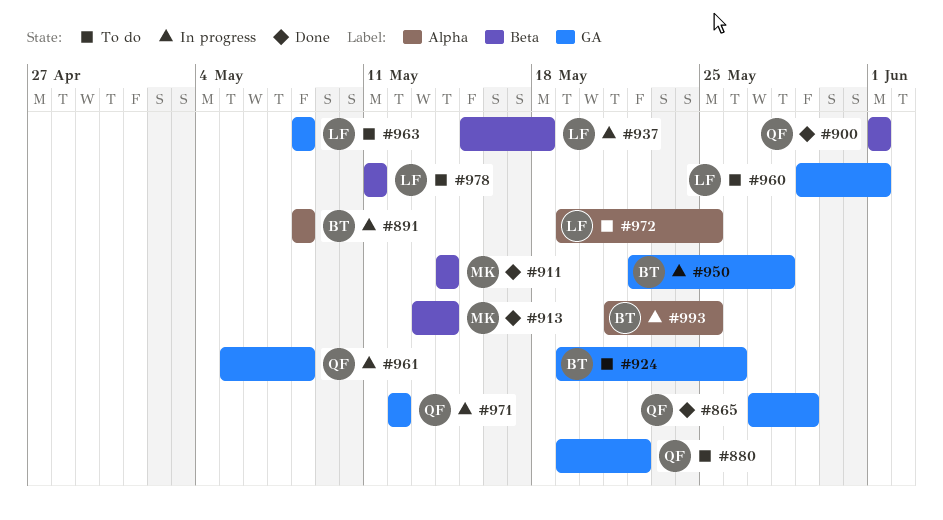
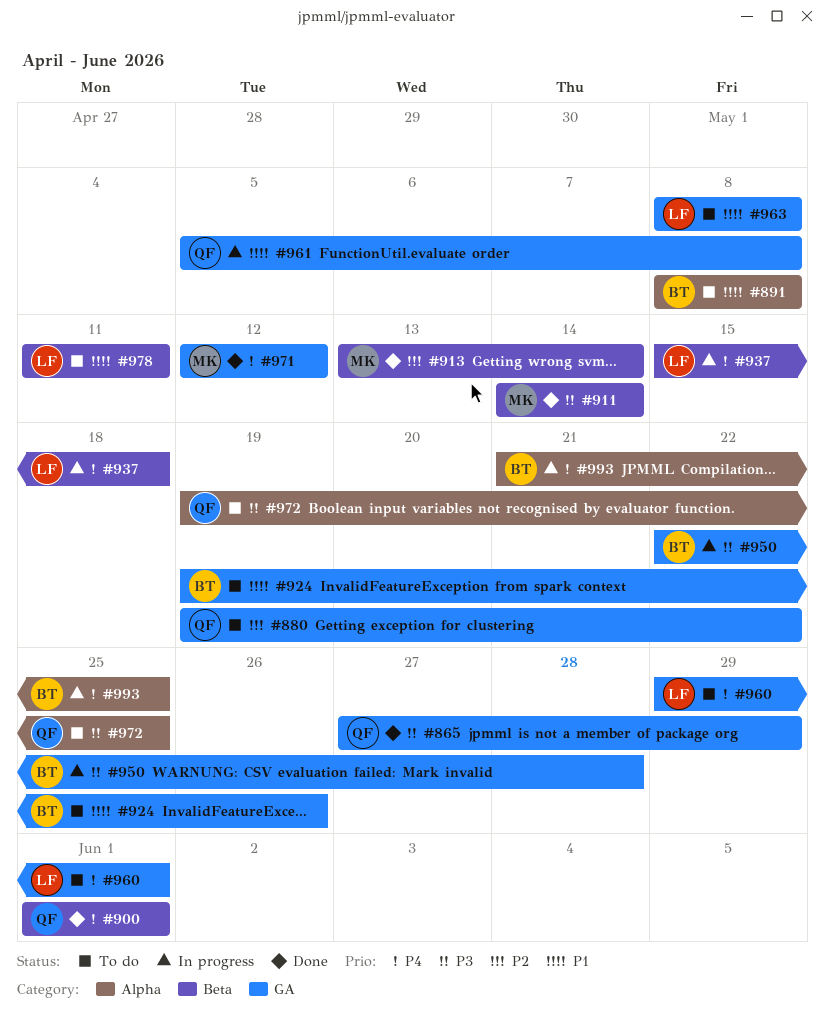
#891, status: In progress -> To do
#971, status: In progress -> Done
#971, owner: QF -> MK
#972, owner: LF -> QF

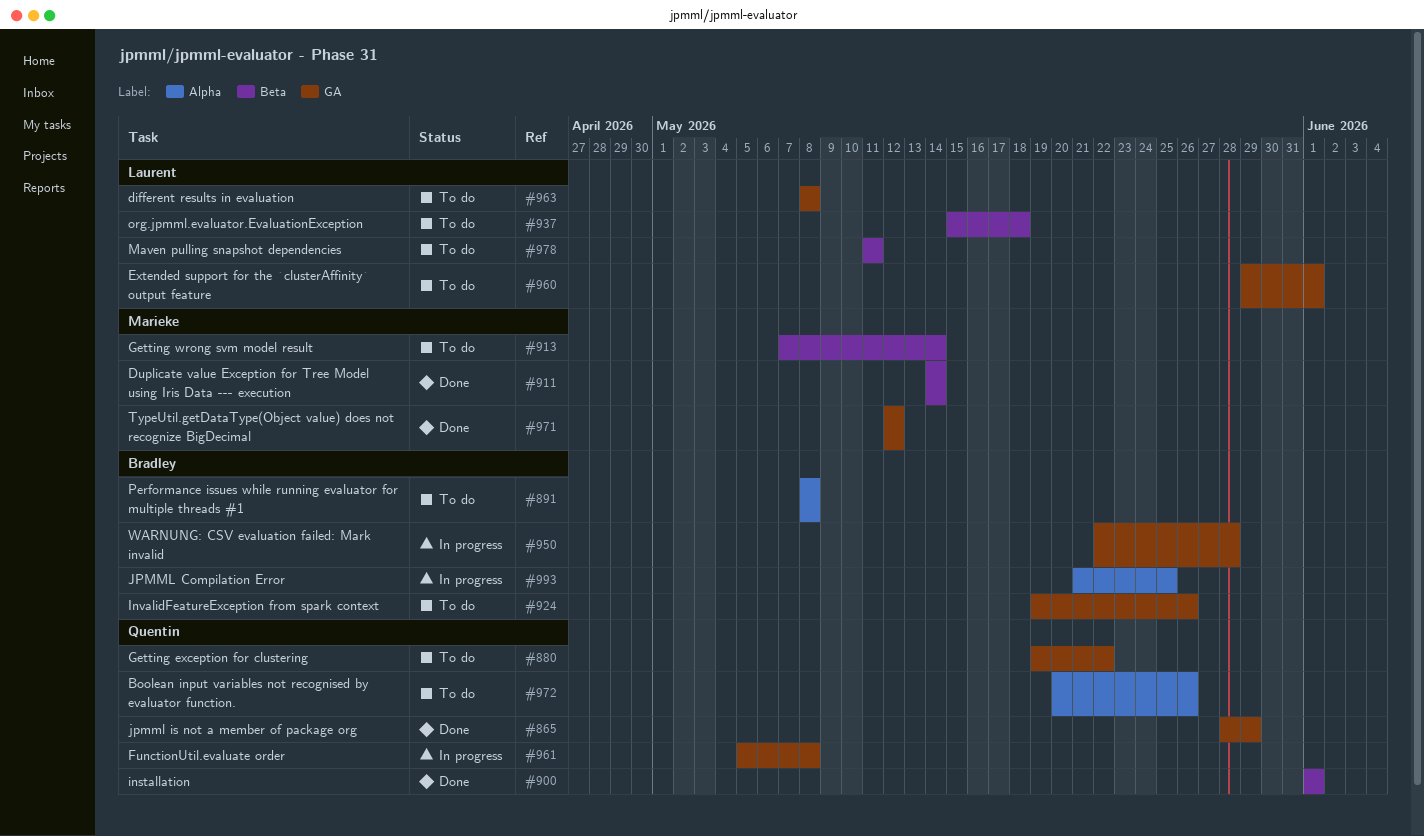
#865, start: May 27 -> May 28
#913, status: Done -> To do
#913, start: May 13 -> May 7
#937, status: In progress -> To do
#972, start: May 19 -> May 20
#972, due: May 25 -> May 26

